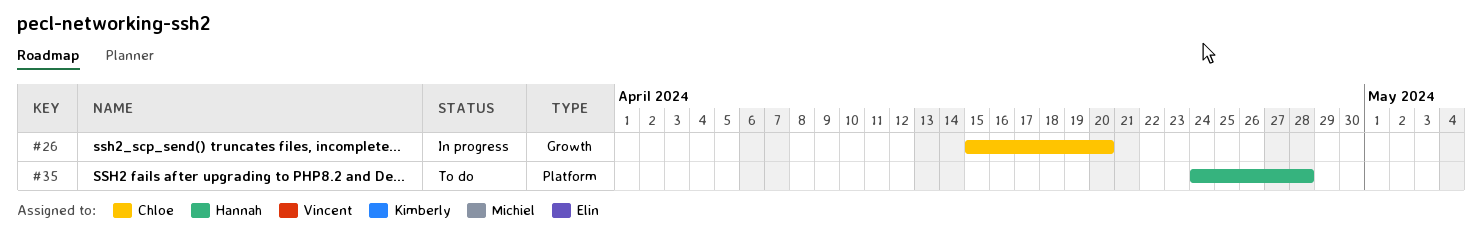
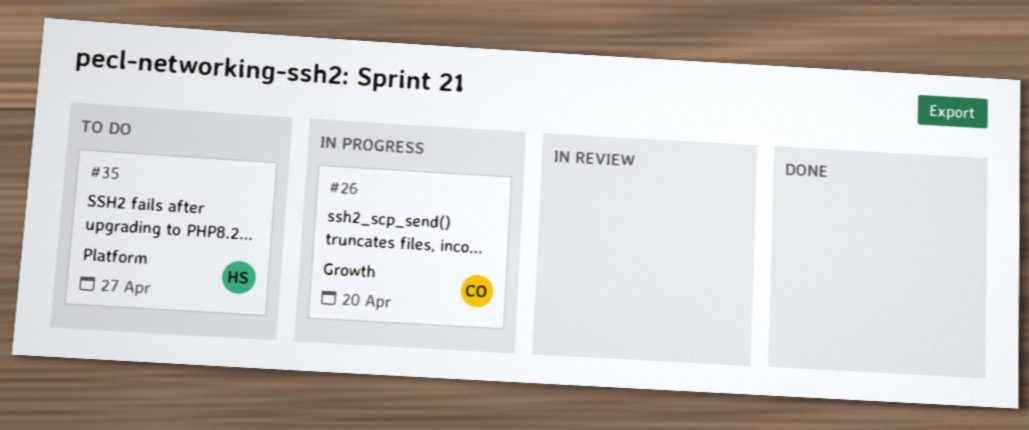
#35, due: Apr 28 -> Apr 27

